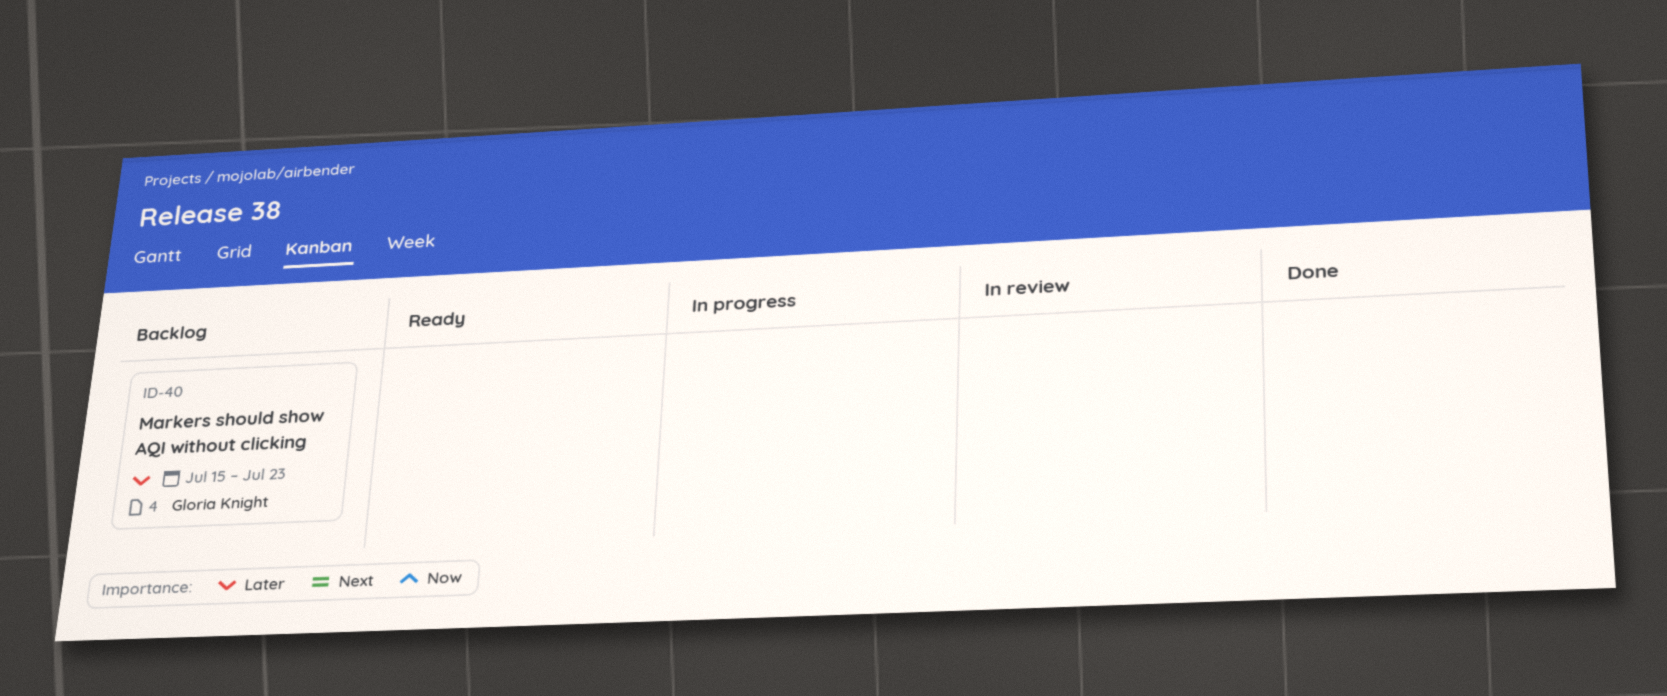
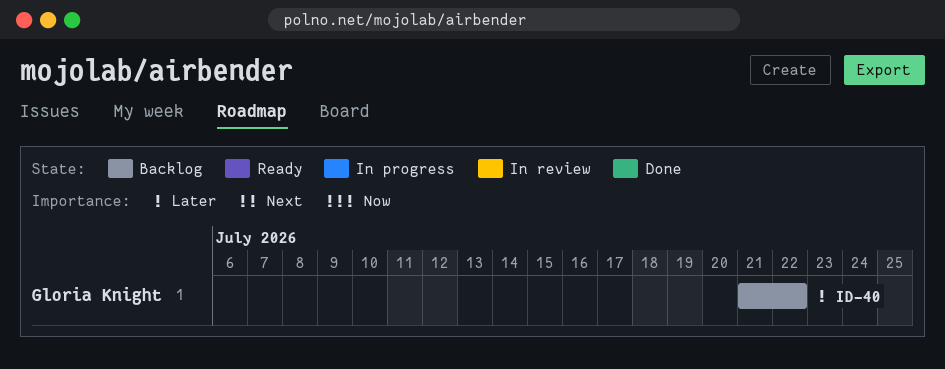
ID-40, start: Jul 15 -> Jul 21
ID-40, due: Jul 23 -> Jul 22

